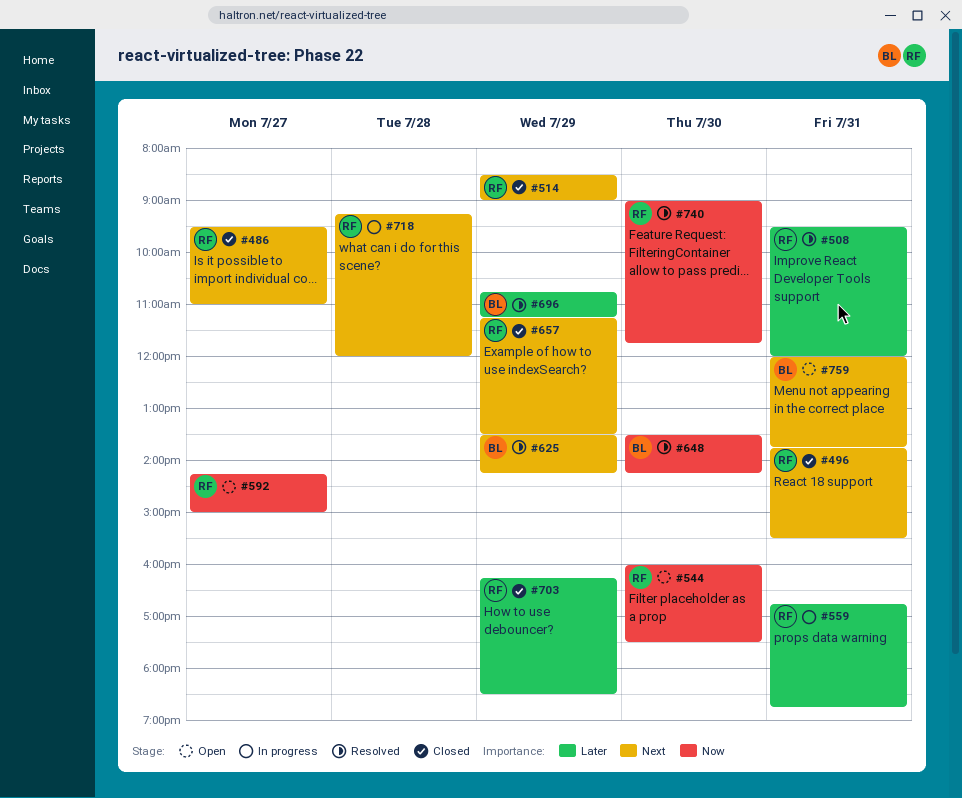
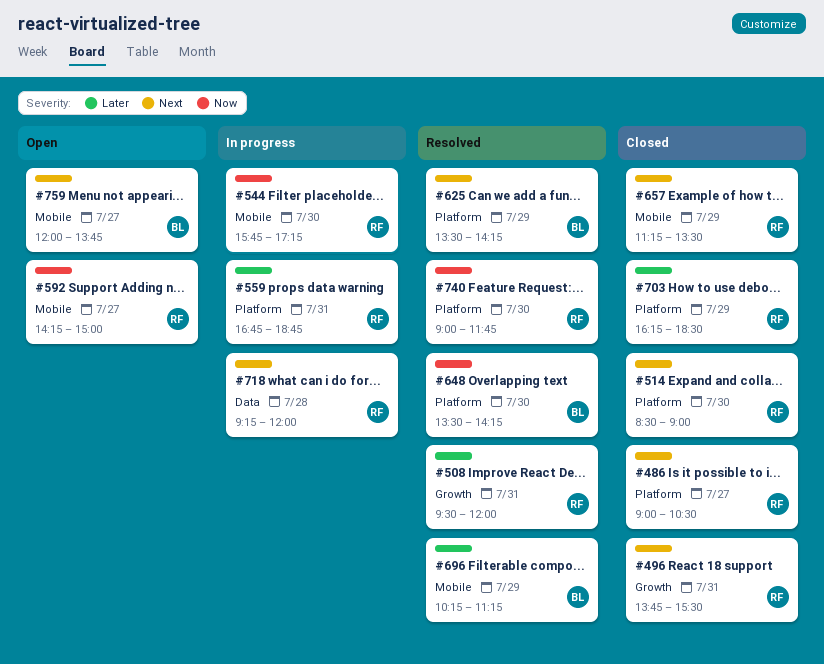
#486, begins: 09:30 -> 09:00
#486, ends: 11:00 -> 10:30
#514, day: Jul 29 -> Jul 30
#544, status: Open -> In progress
#544, begins: 16:00 -> 15:45
#544, ends: 17:30 -> 17:15
#696, begins: 10:45 -> 10:15
#759, day: Jul 31 -> Jul 27

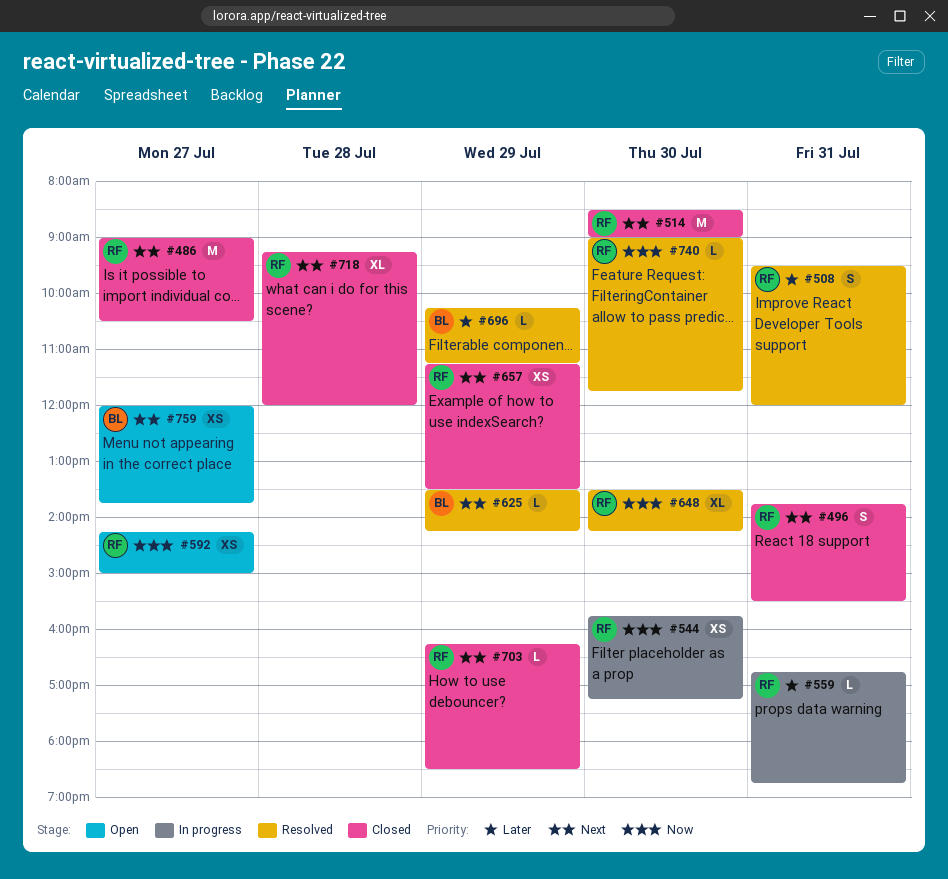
#648, owner: BL -> RF
#703, priority: Later -> Next
#718, status: In progress -> Closed

